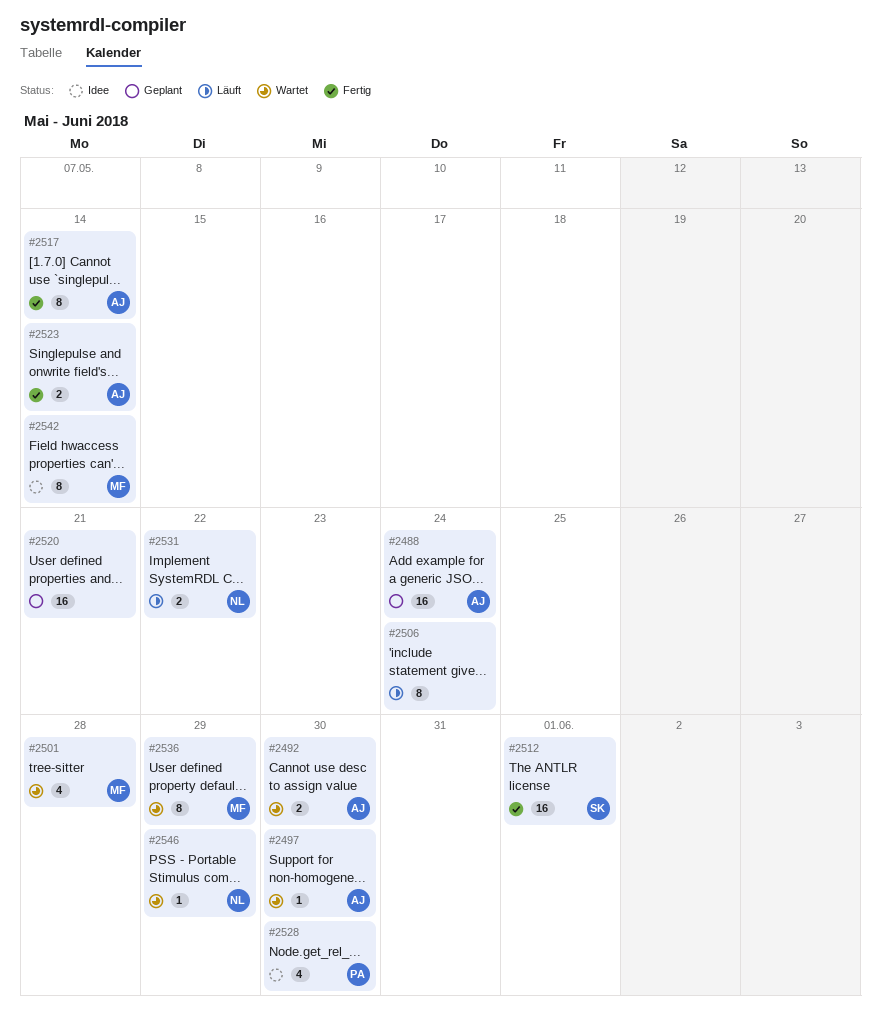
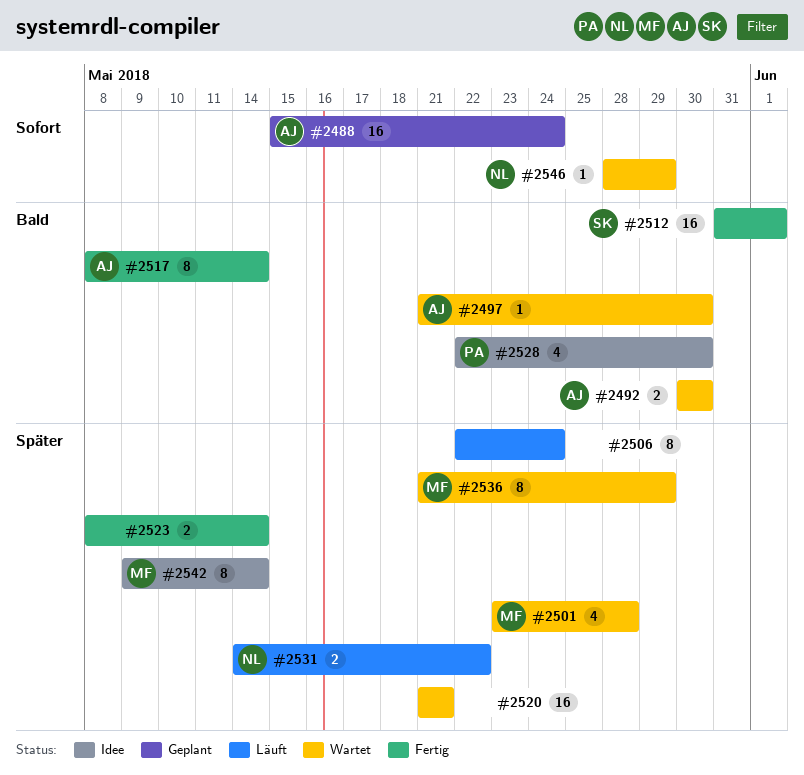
#2520, status: Geplant -> Wartet
#2523, owner: AJ -> none

